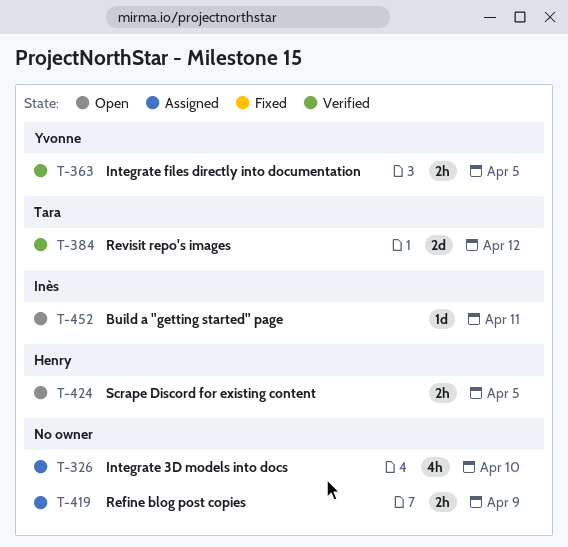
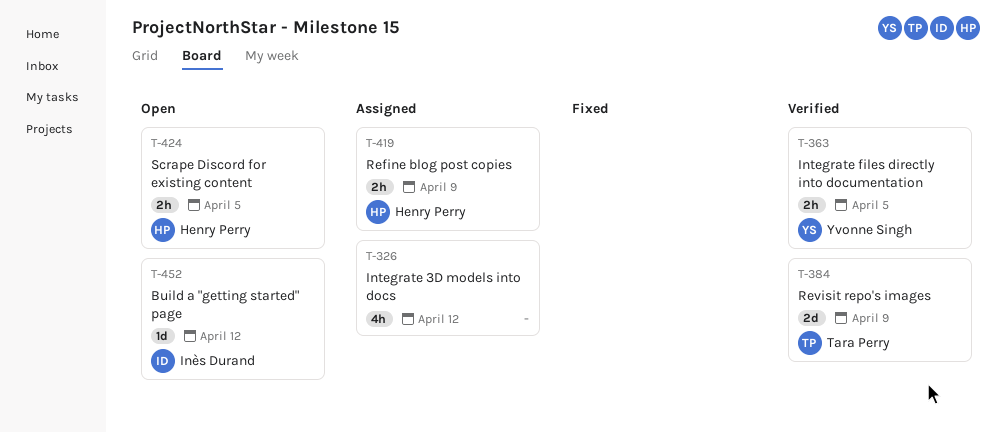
T-326, due: Apr 10 -> Apr 12
T-384, due: Apr 12 -> Apr 9
T-419, owner: none -> Henry Perry
T-452, due: Apr 11 -> Apr 12

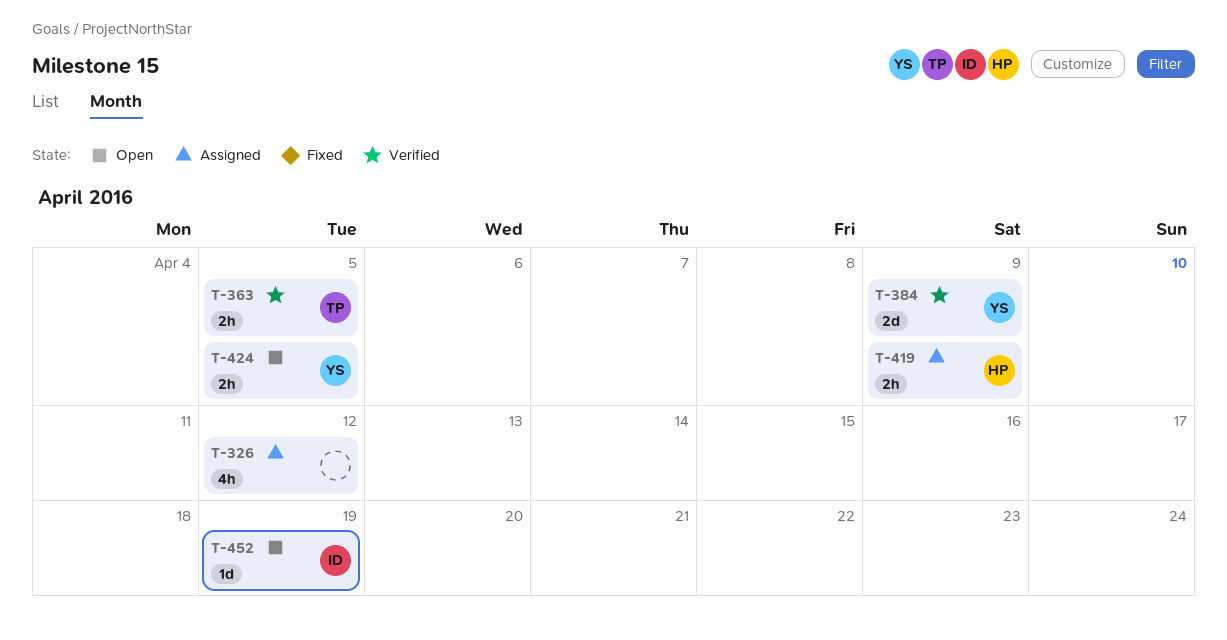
T-363, owner: Yvonne Singh -> Tara Perry
T-384, owner: Tara Perry -> Yvonne Singh
T-424, owner: Henry Perry -> Yvonne Singh
T-452, due: Apr 12 -> Apr 19

